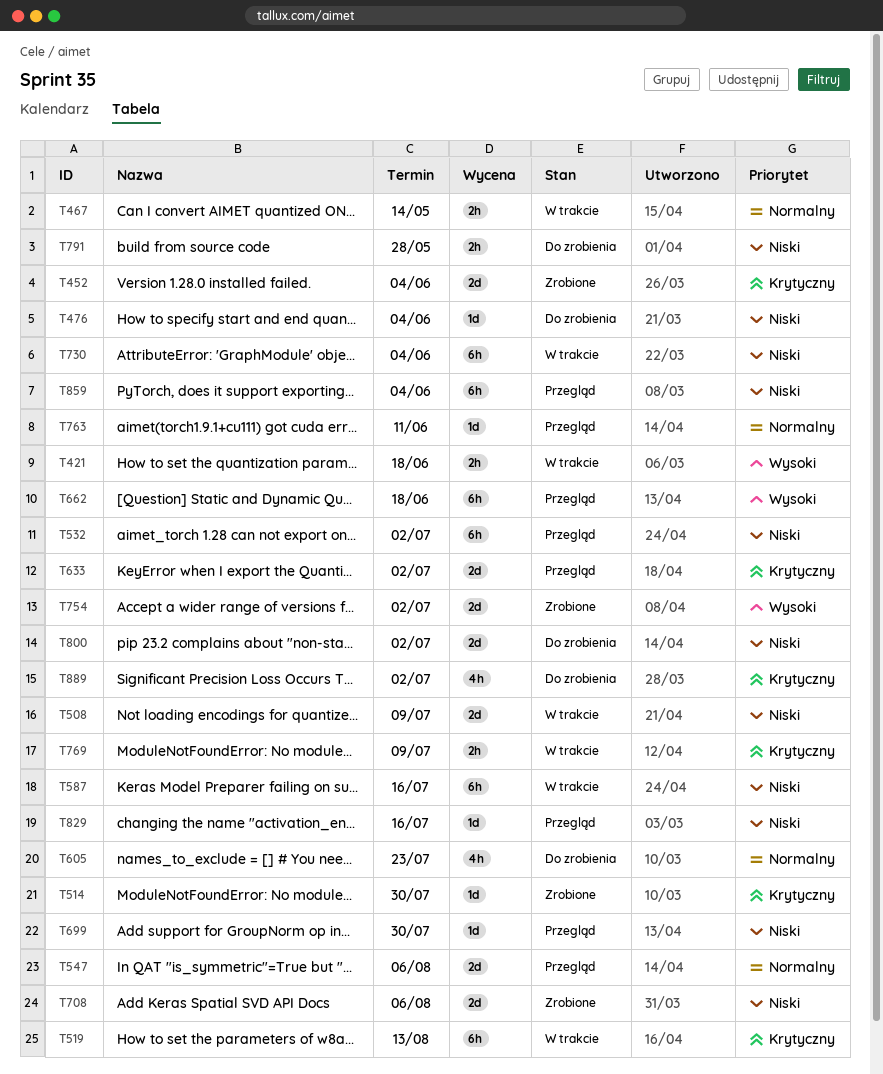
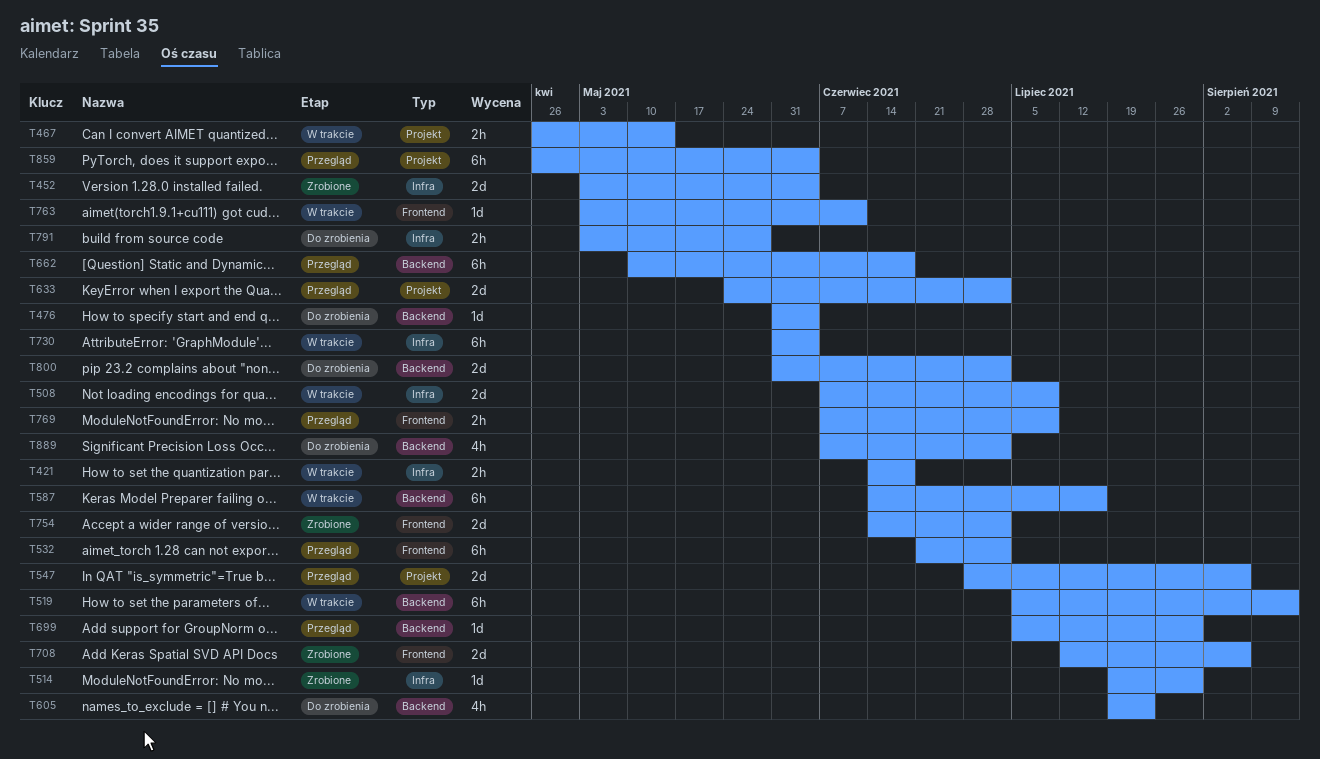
T763, status: Przegląd -> W trakcie
T769, status: W trakcie -> Przegląd
T829: present -> none

